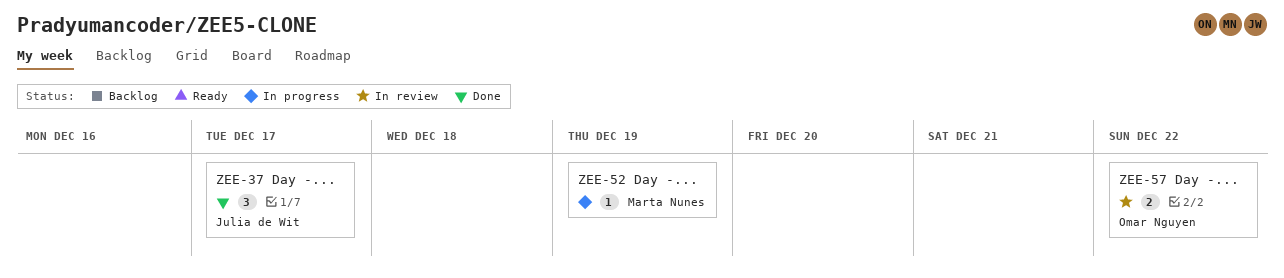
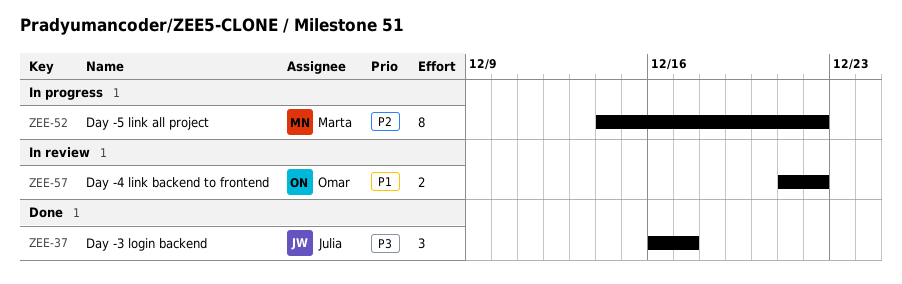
ZEE-52, estimate: 1 -> 8
ZEE-52, due: Dec 19 -> Dec 22

